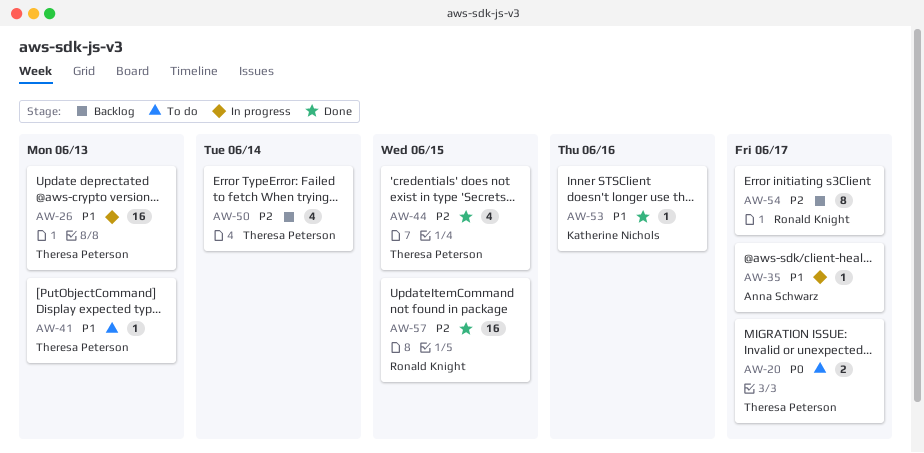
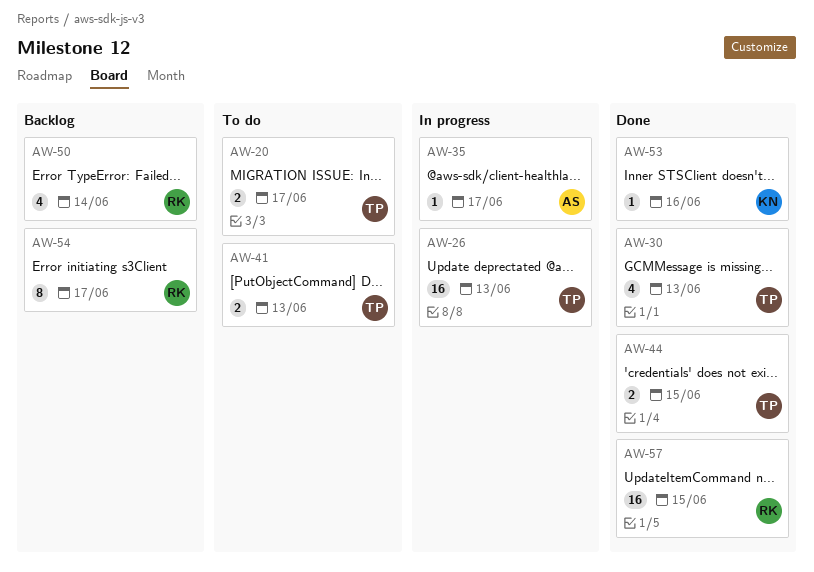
AW-30: none -> present
AW-41, estimate: 1 -> 2
AW-44, estimate: 4 -> 2
AW-50, owner: Theresa Peterson -> Ronald Knight

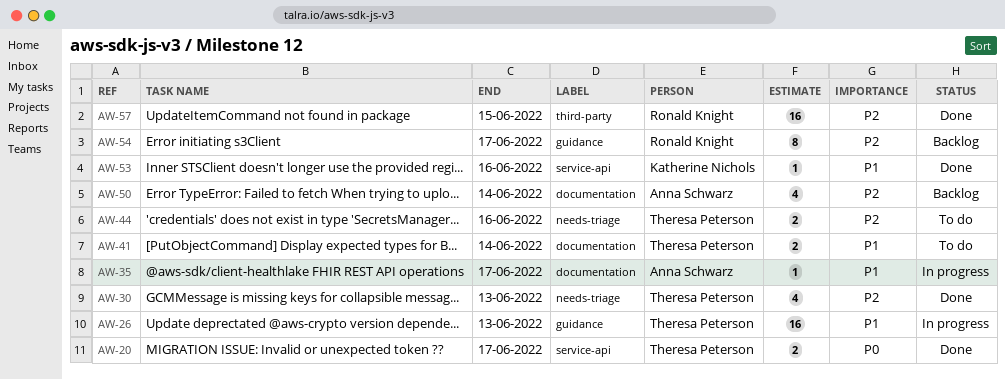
AW-20, status: To do -> Done
AW-41, due: Jun 13 -> Jun 14
AW-44, status: Done -> To do
AW-44, due: Jun 15 -> Jun 16
AW-50, owner: Ronald Knight -> Anna Schwarz

